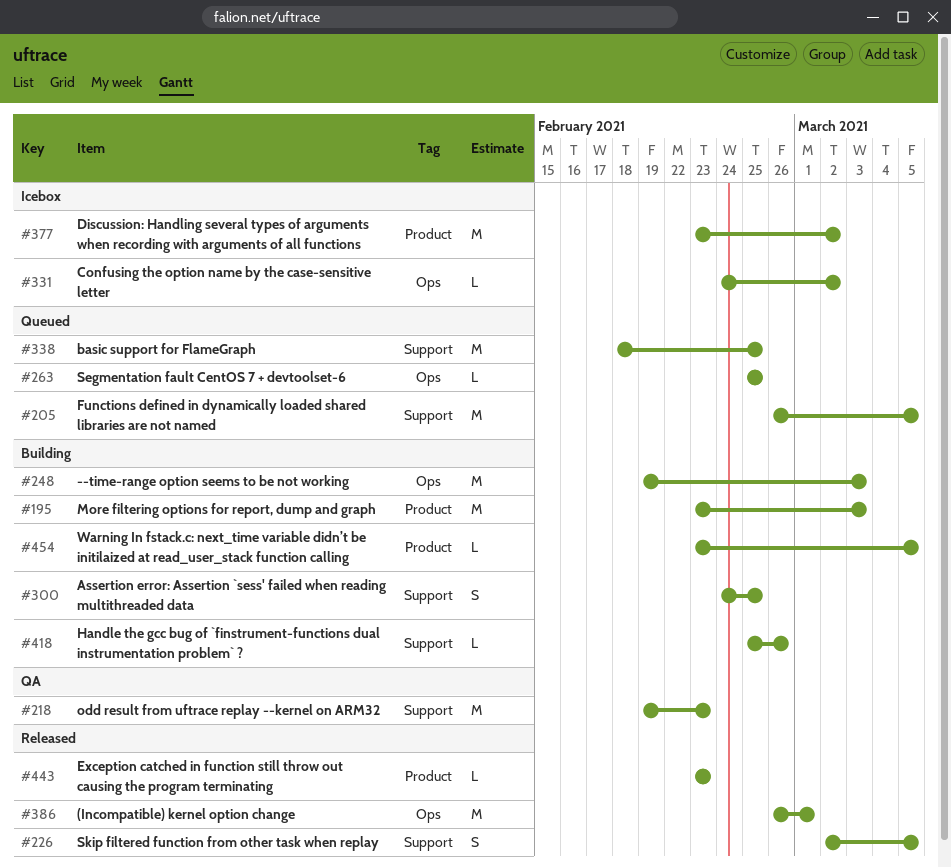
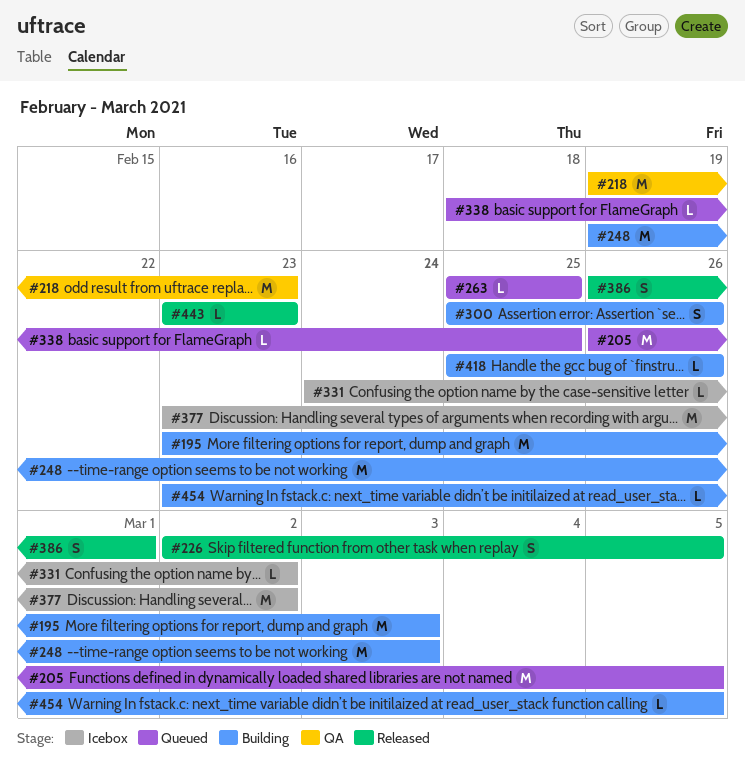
#300, start: Feb 24 -> Feb 25
#300, due: Feb 25 -> Feb 26
#338, estimate: M -> L
#386, estimate: M -> S

